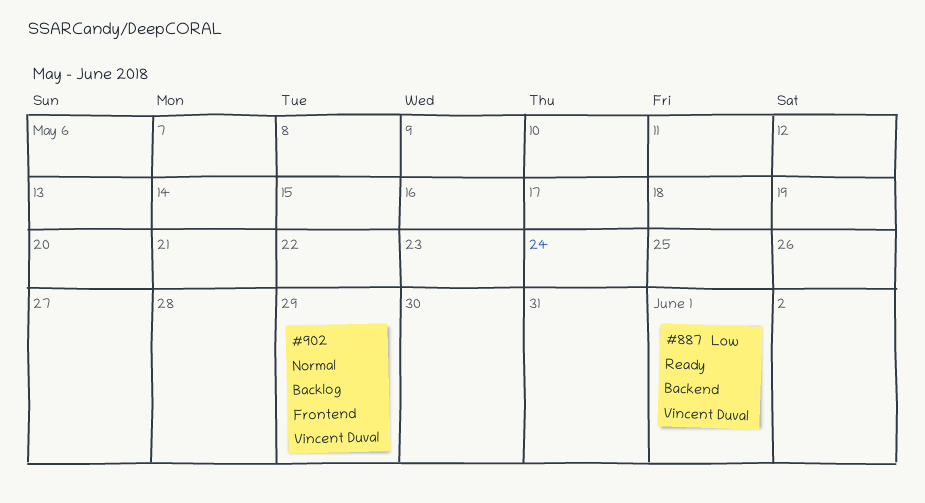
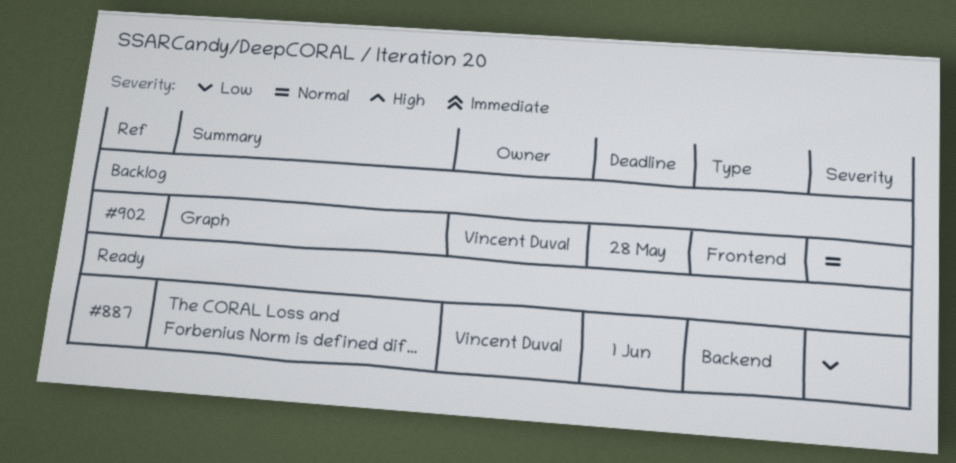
#902, due: May 29 -> May 28

